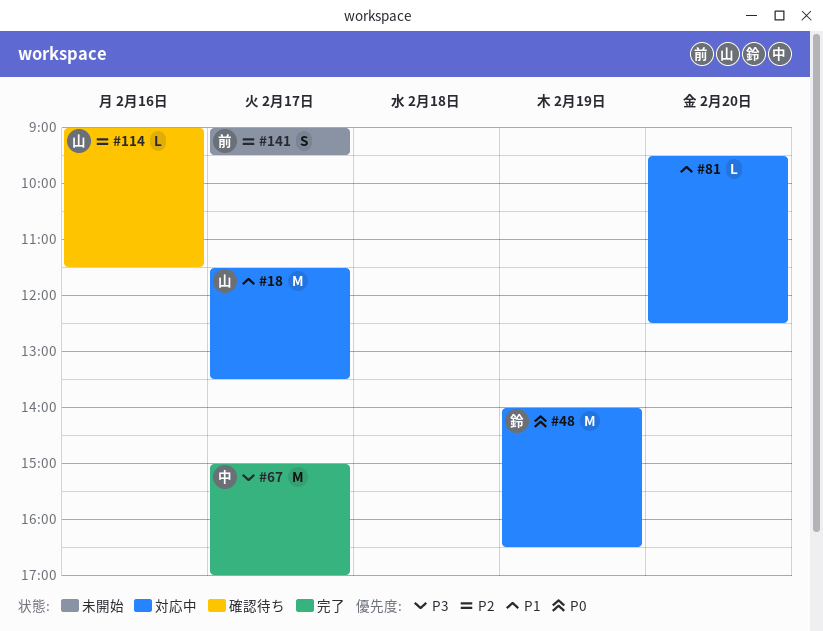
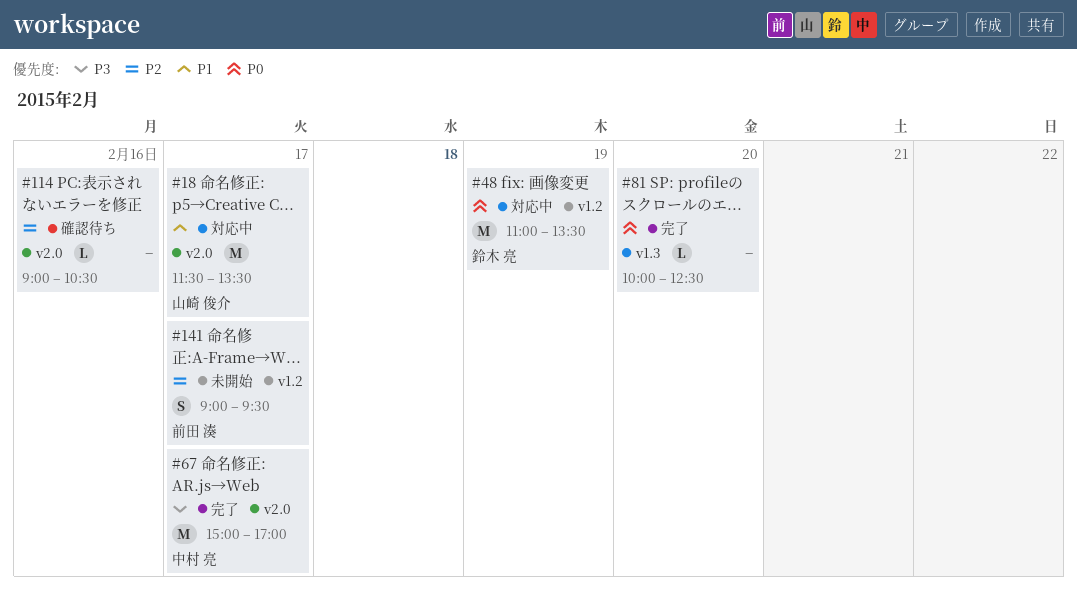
#48, begins: 14:00 -> 11:00
#48, ends: 16:30 -> 13:30
#81, status: 対応中 -> 完了
#81, priority: P1 -> P0
#81, begins: 09:30 -> 10:00
#114, owner: 山崎 俊介 -> none
#114, ends: 11:30 -> 10:30

